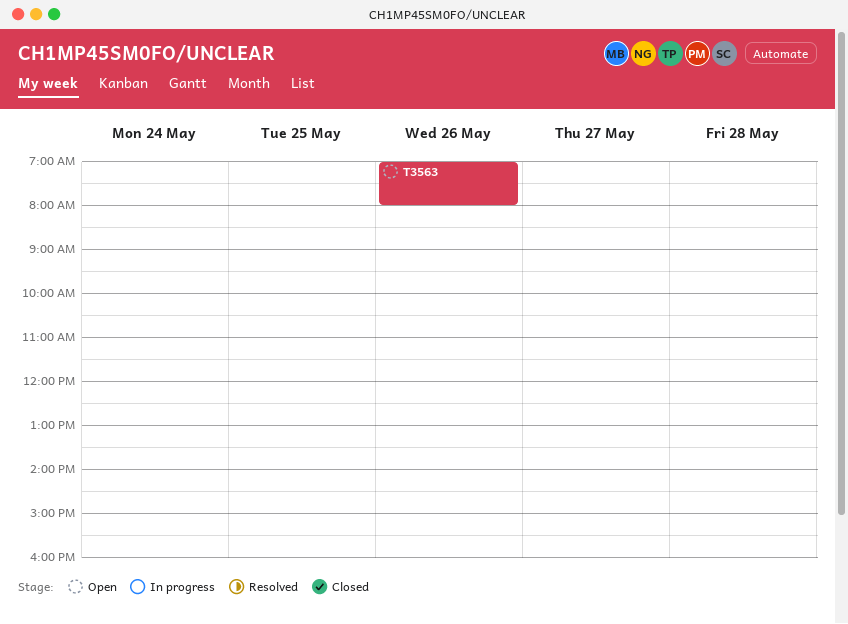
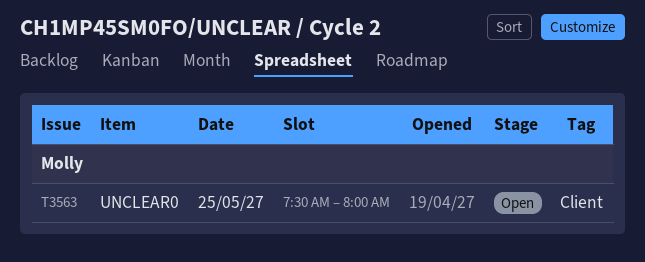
T3563, day: May 26 -> May 25
T3563, begins: 07:00 -> 07:30

